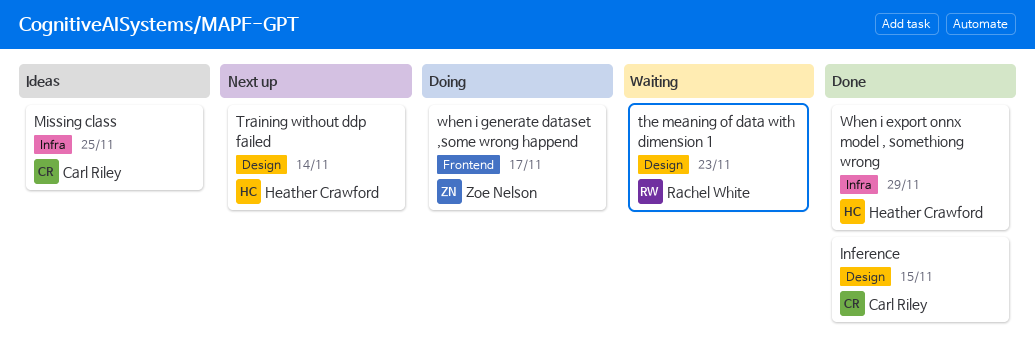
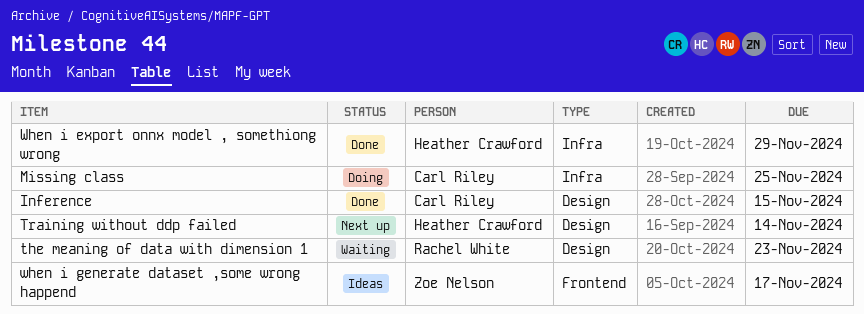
Missing class, status: Ideas -> Doing
when i generate dataset ,some wrong happend, status: Doing -> Ideas

